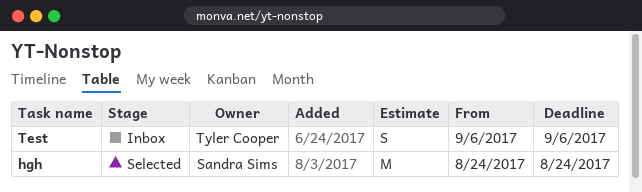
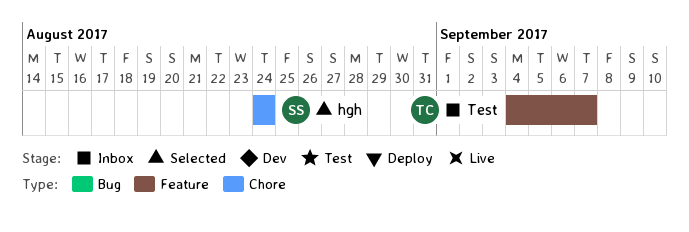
Test, start: Sep 6 -> Sep 4
Test, due: Sep 6 -> Sep 7

